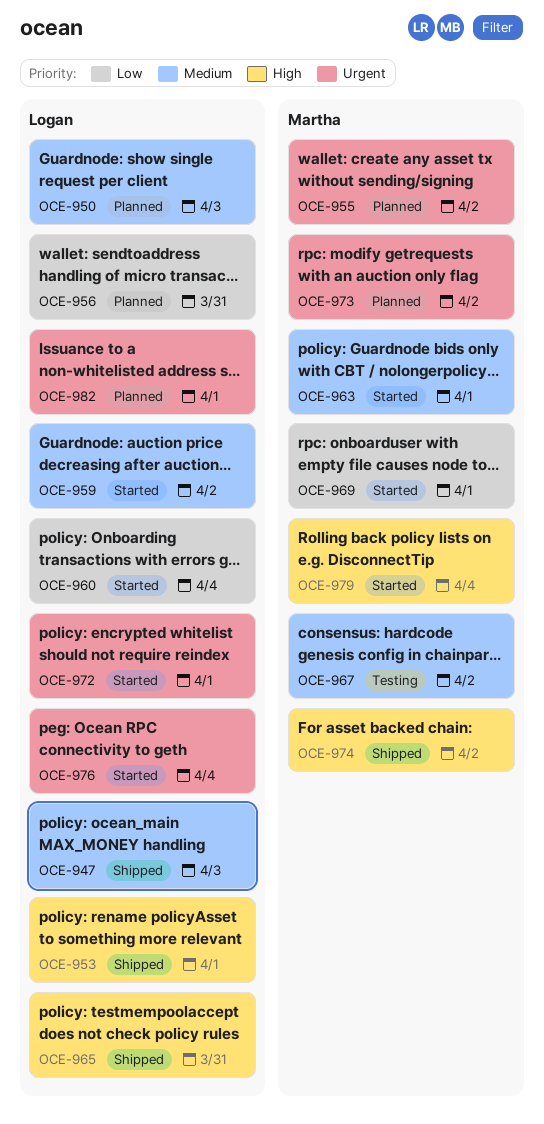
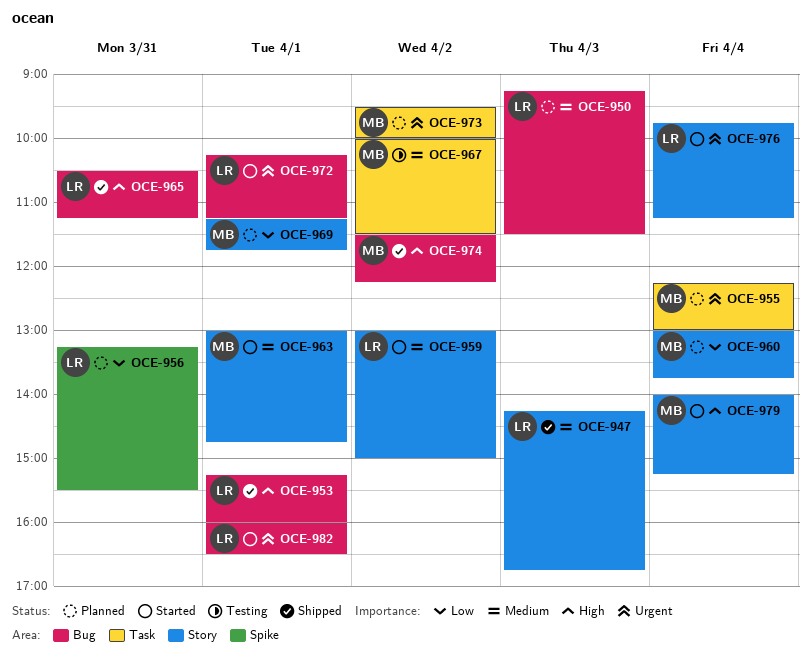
OCE-955, day: Apr 2 -> Apr 4
OCE-960, status: Started -> Planned
OCE-960, owner: Logan -> Martha
OCE-969, status: Started -> Planned
OCE-982, status: Planned -> Started

